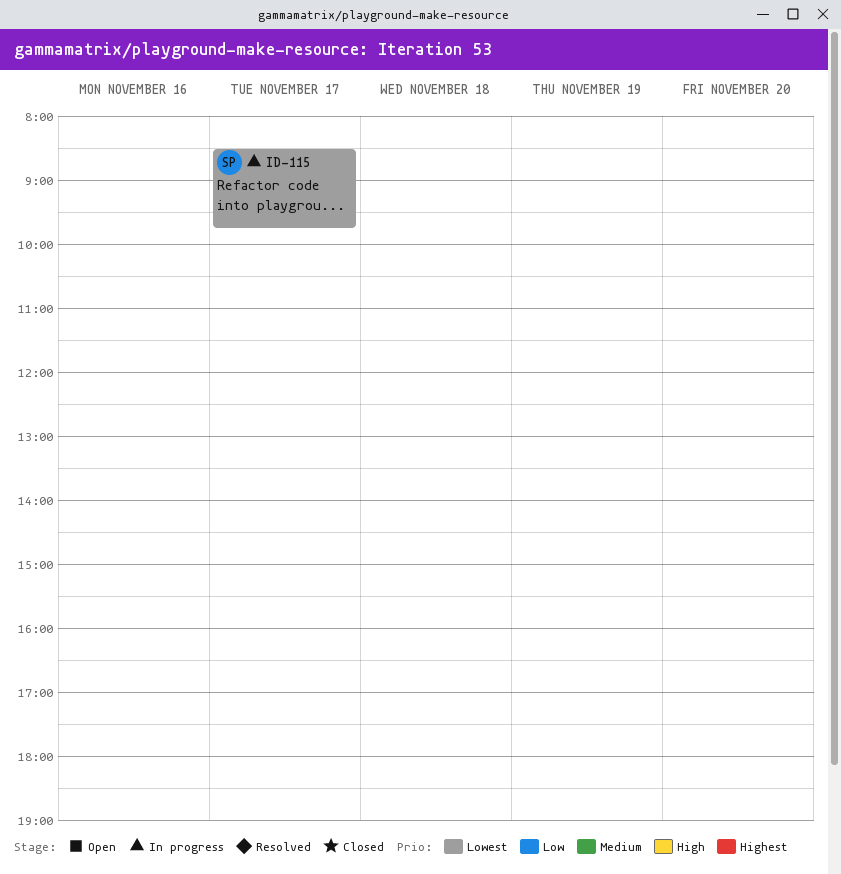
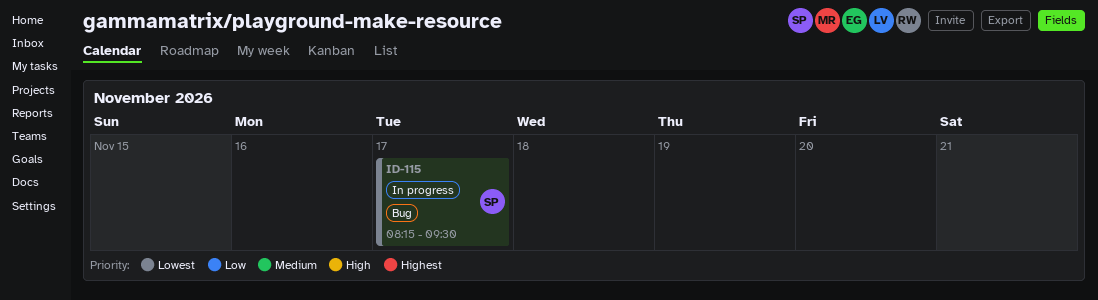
ID-115, begins: 08:30 -> 08:15
ID-115, ends: 09:45 -> 09:30

